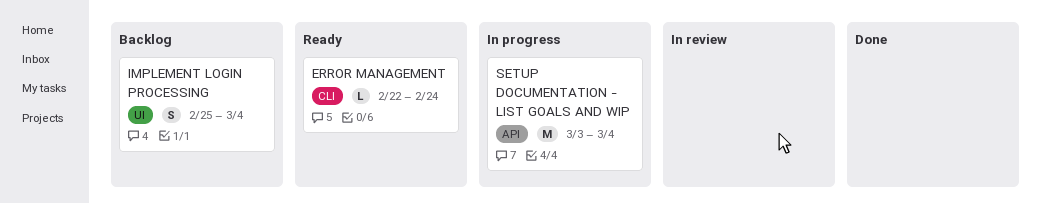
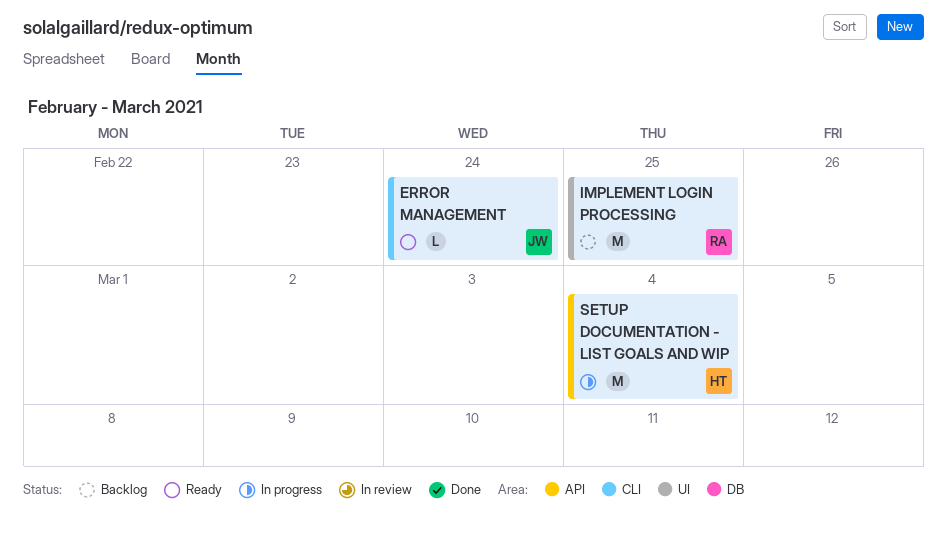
IMPLEMENT LOGIN PROCESSING, estimate: S -> M
IMPLEMENT LOGIN PROCESSING, due: Mar 4 -> Feb 25

